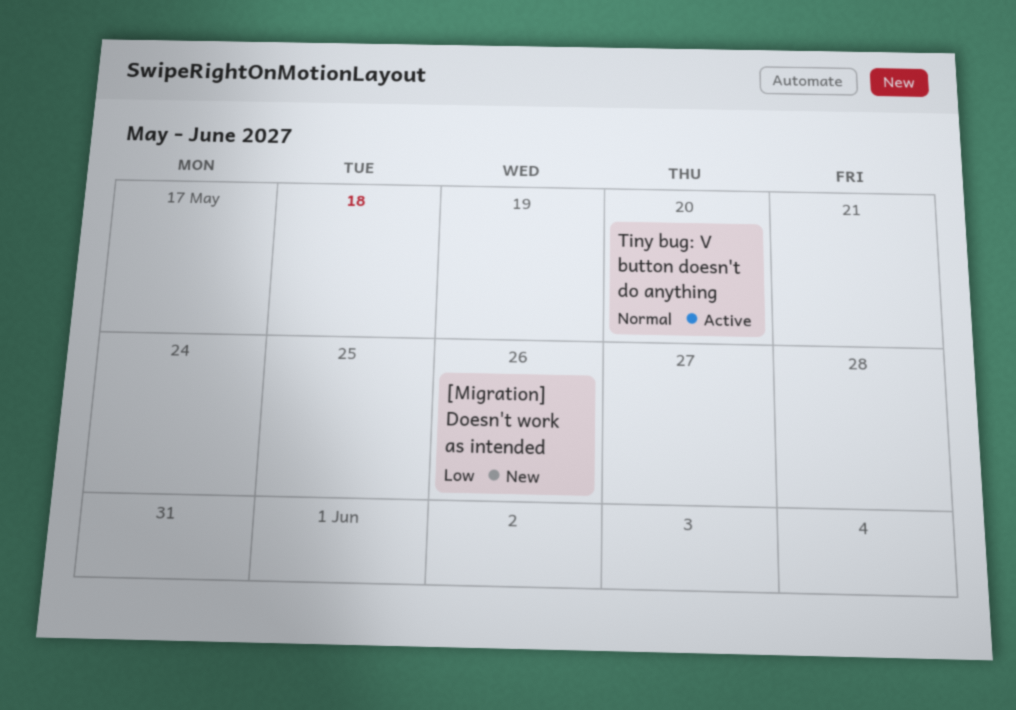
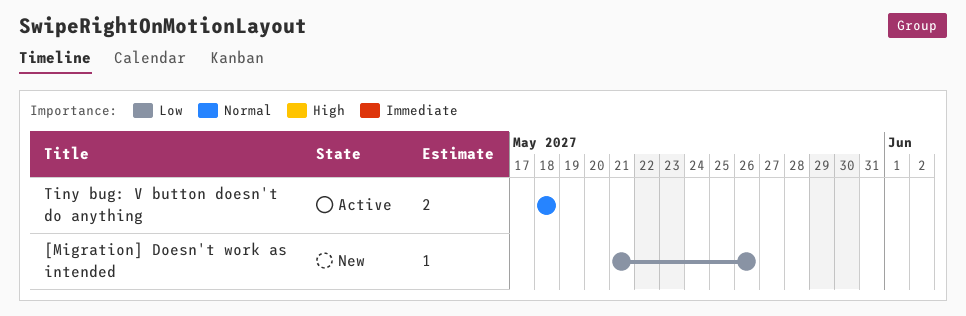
Tiny bug: V button doesn't do anything, due: May 20 -> May 18

